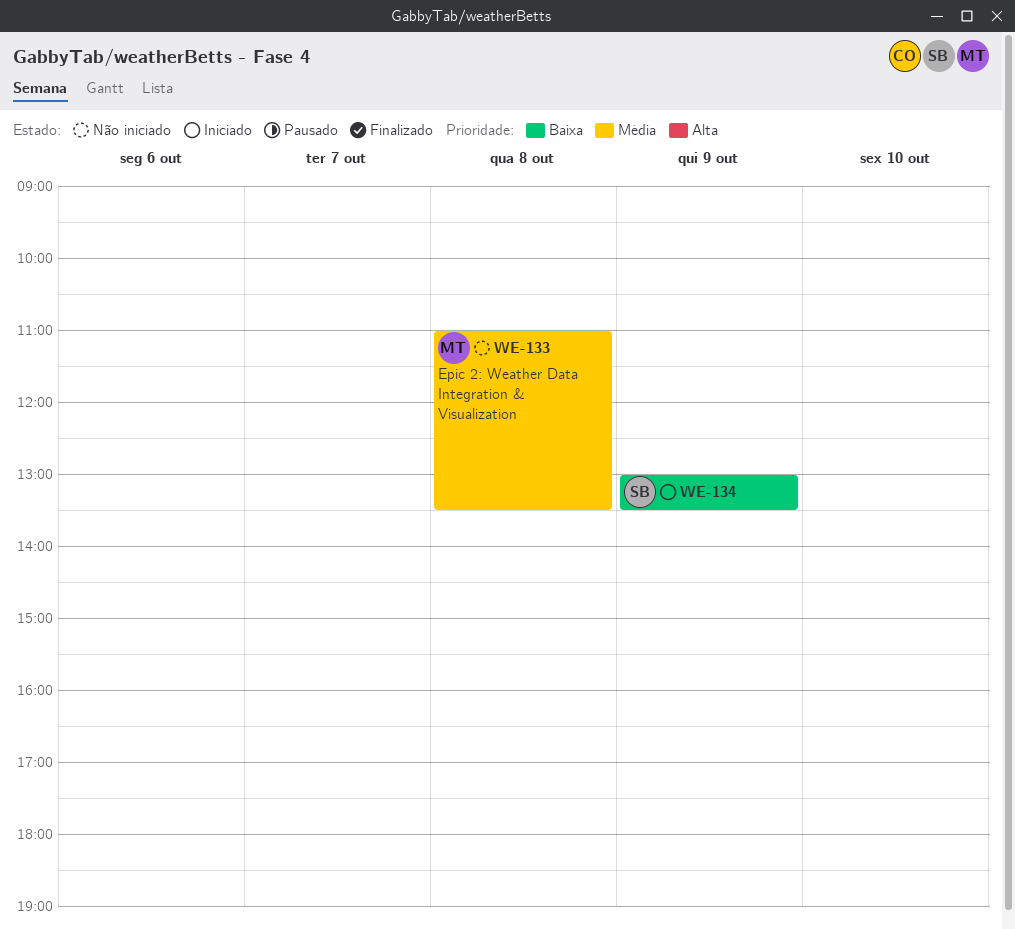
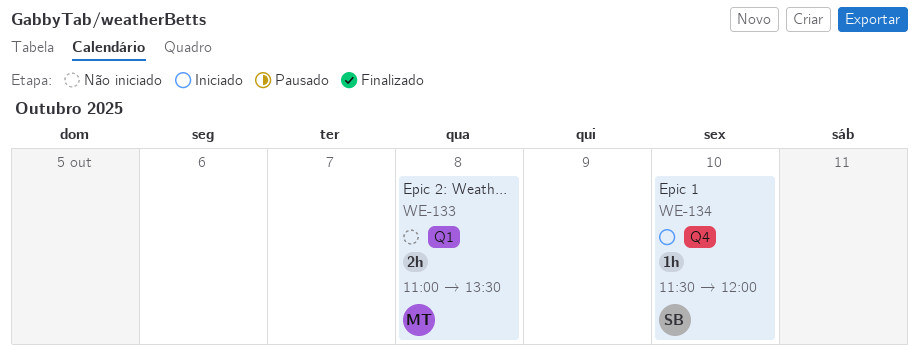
WE-134, day: Oct 9 -> Oct 10
WE-134, begins: 13:00 -> 11:30
WE-134, ends: 13:30 -> 12:00

